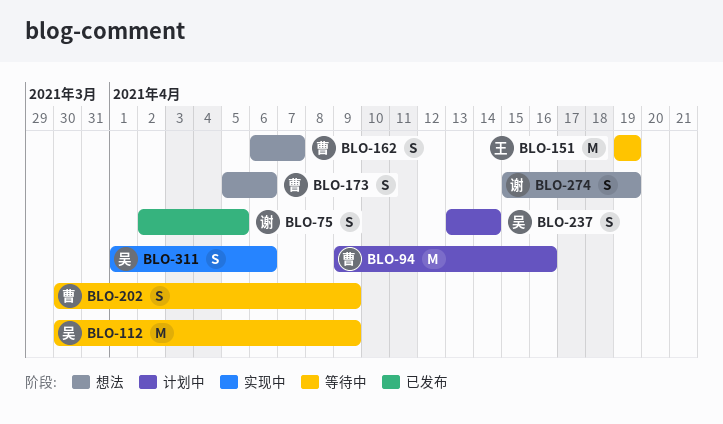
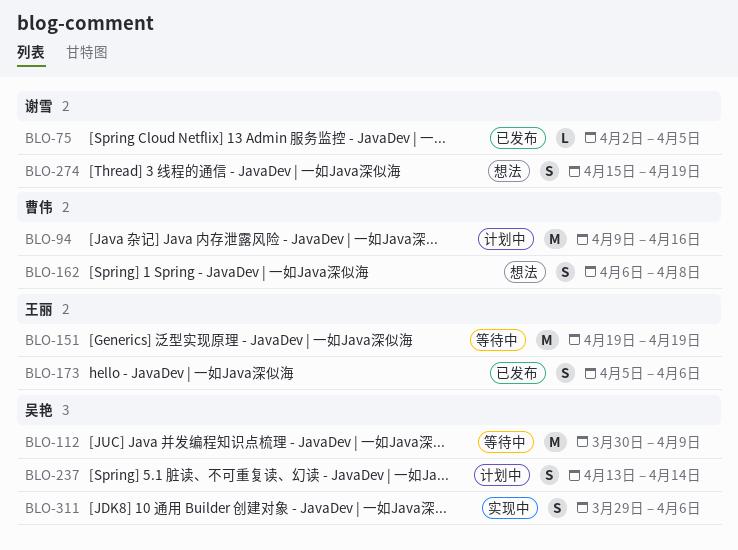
BLO-75, estimate: S -> L
BLO-162, due: Apr 7 -> Apr 8
BLO-173, status: 想法 -> 已发布
BLO-173, owner: 曹伟 -> 王丽
BLO-202: present -> none
BLO-311, start: Apr 1 -> Mar 29

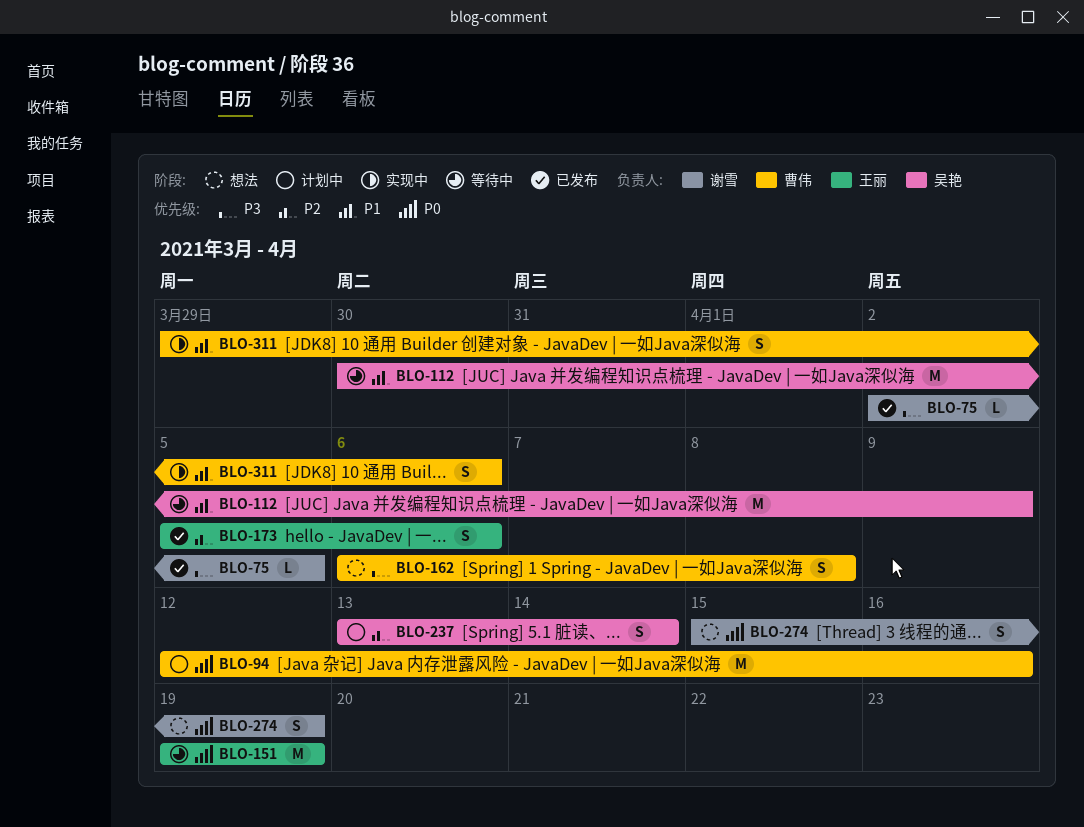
BLO-94, start: Apr 9 -> Apr 12
BLO-311, owner: 吴艳 -> 曹伟

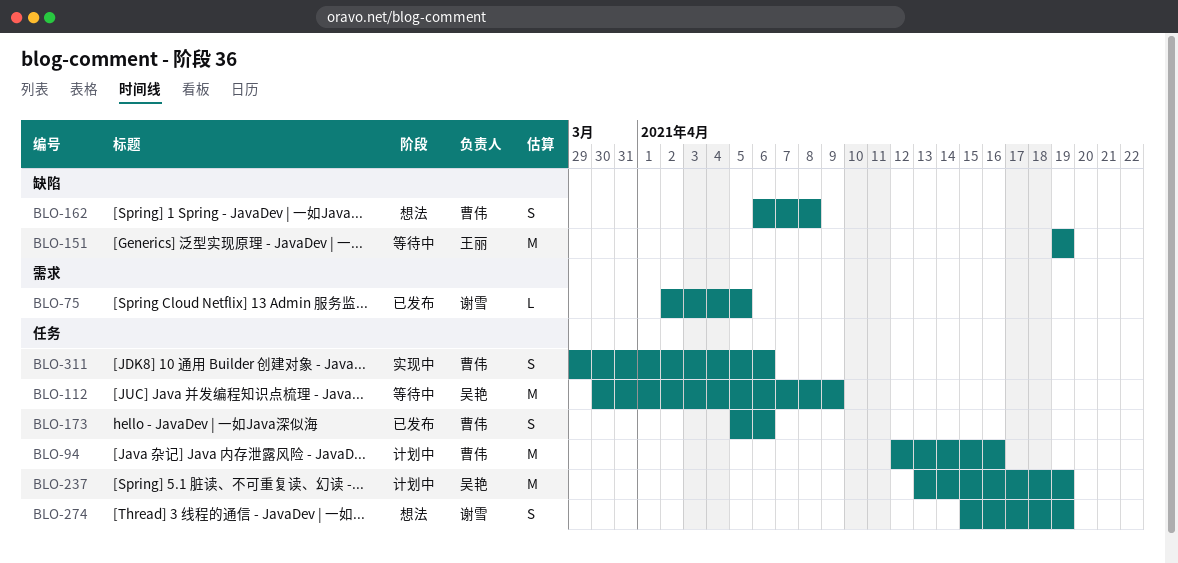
BLO-173, owner: 王丽 -> 曹伟
BLO-237, estimate: S -> M
BLO-237, due: Apr 14 -> Apr 19

